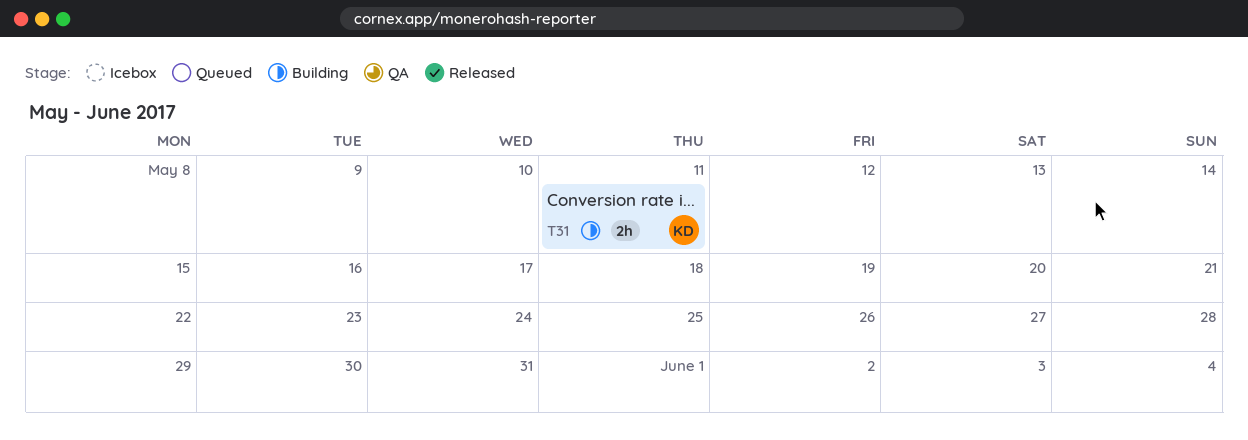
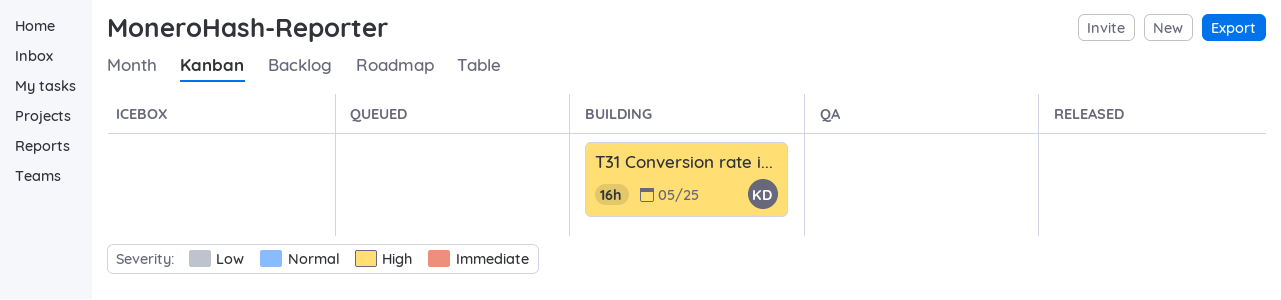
T31, estimate: 2h -> 16h
T31, due: May 11 -> May 25

